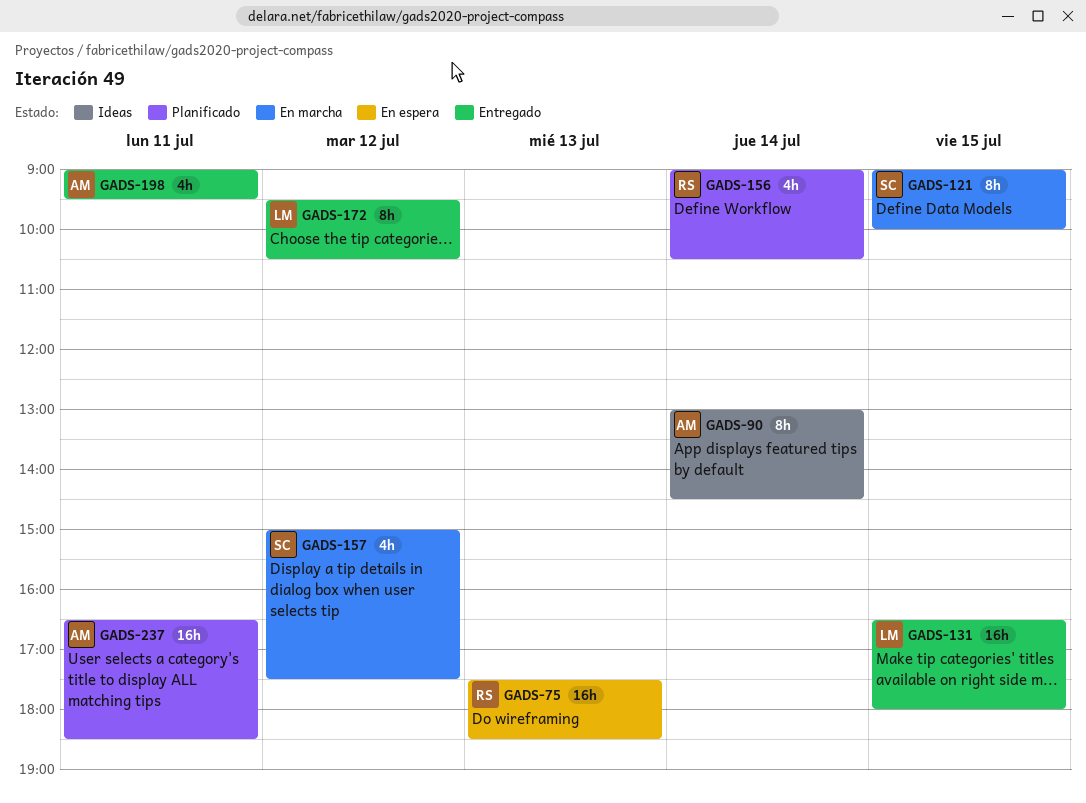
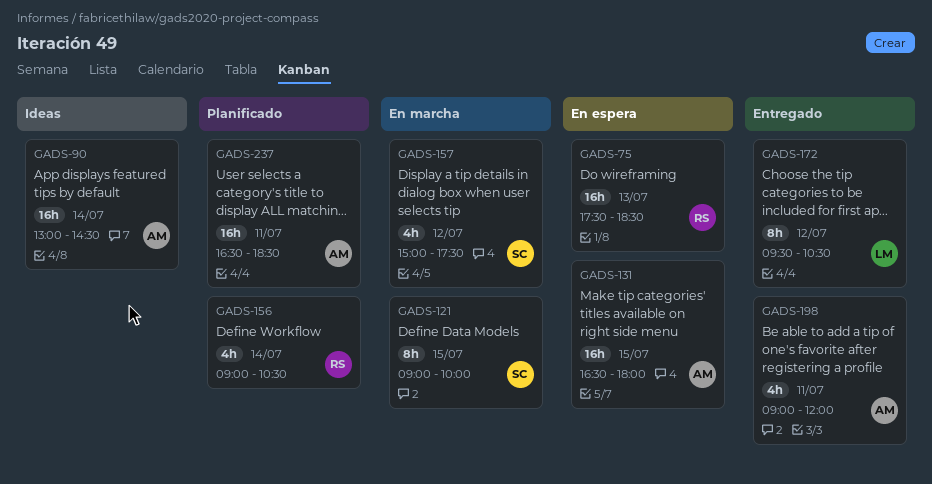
GADS-90, estimate: 8h -> 16h
GADS-131, status: Entregado -> En espera
GADS-131, owner: LM -> AM
GADS-198, ends: 09:30 -> 12:00

